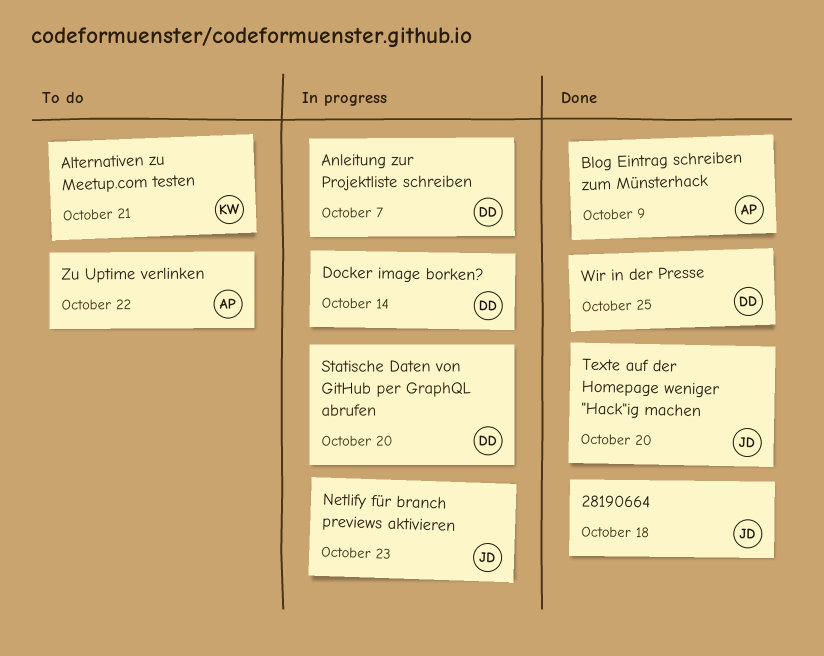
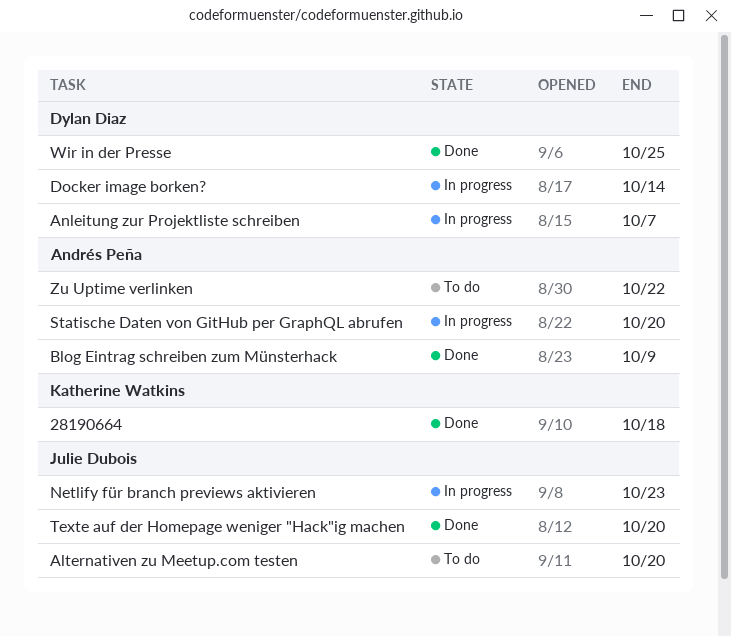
28190664, owner: Julie Dubois -> Katherine Watkins
Alternativen zu Meetup.com testen, owner: Katherine Watkins -> Julie Dubois
Alternativen zu Meetup.com testen, due: Oct 21 -> Oct 20
Statische Daten von GitHub per GraphQL abrufen, owner: Dylan Diaz -> Andrés Peña

